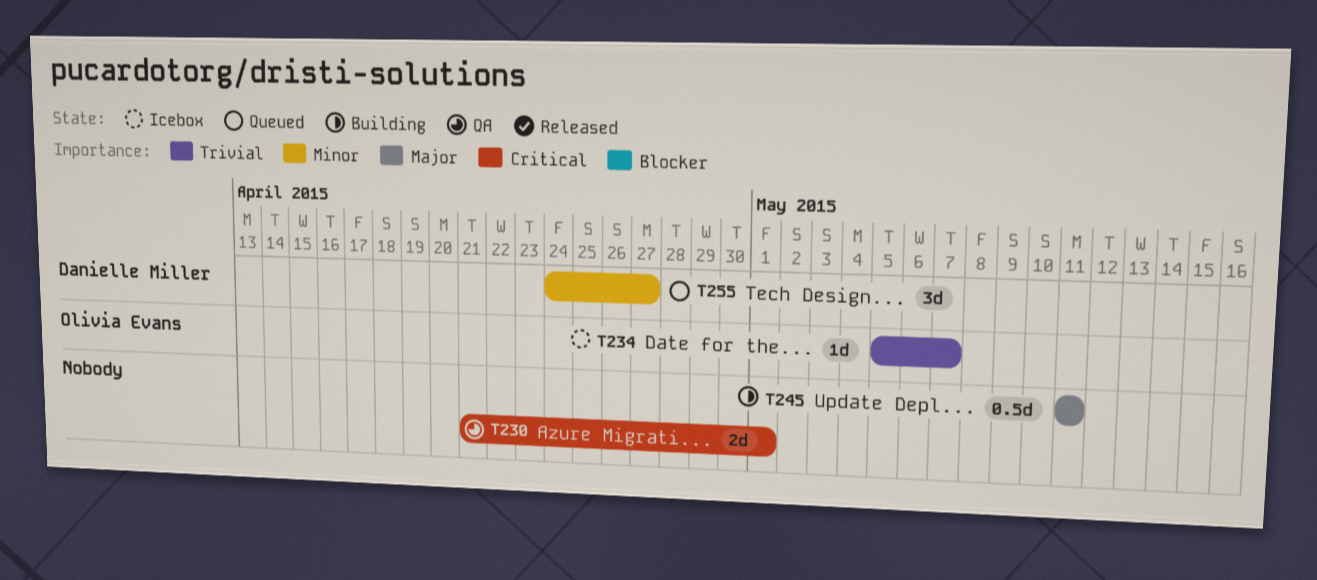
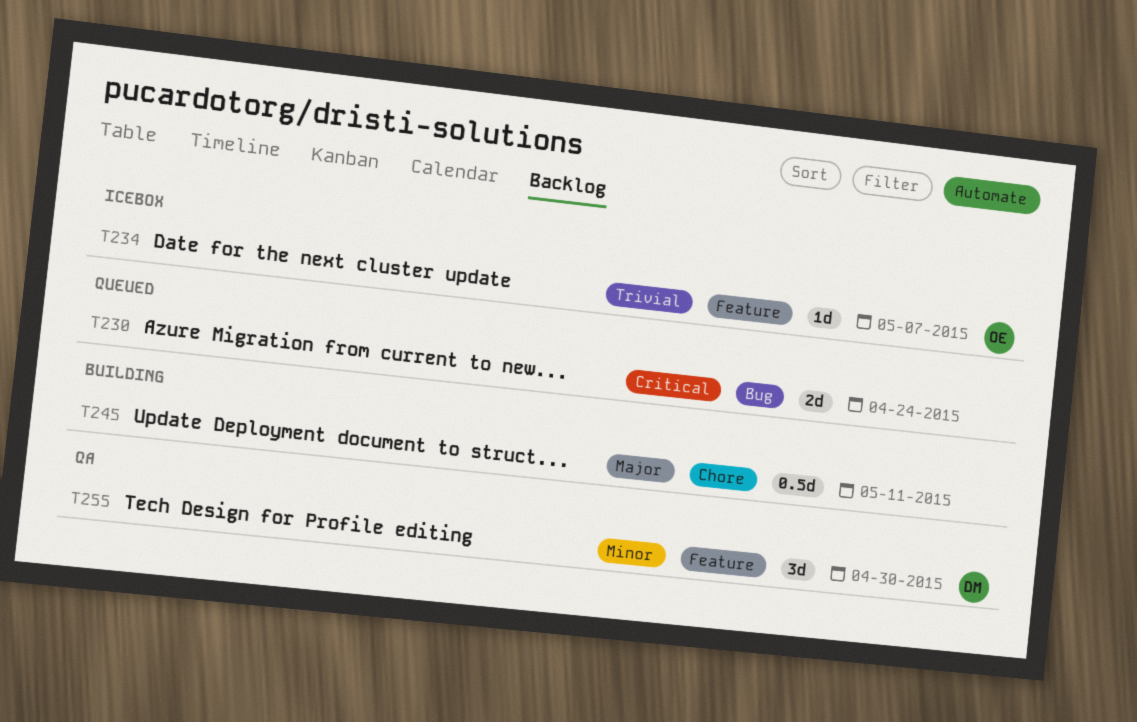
T230, status: QA -> Queued
T230, due: May 1 -> Apr 24
T255, status: Queued -> QA
T255, due: Apr 27 -> Apr 30

